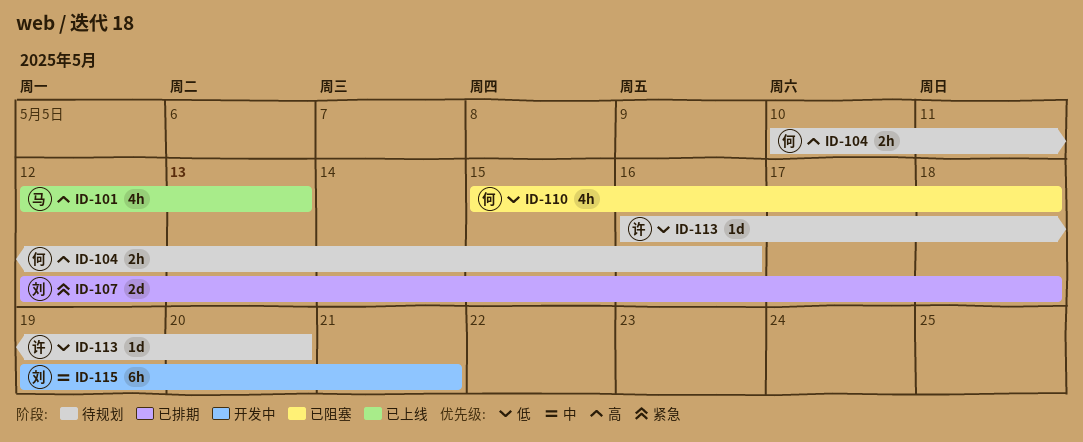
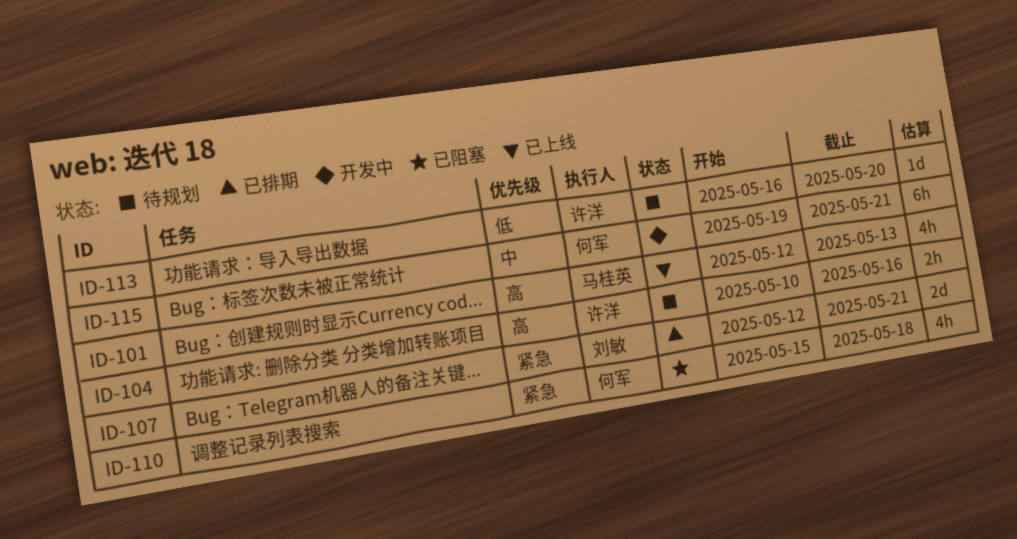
ID-104, owner: 何军 -> 许洋
ID-107, due: May 18 -> May 21
ID-110, priority: 低 -> 紧急
ID-115, owner: 刘敏 -> 何军

